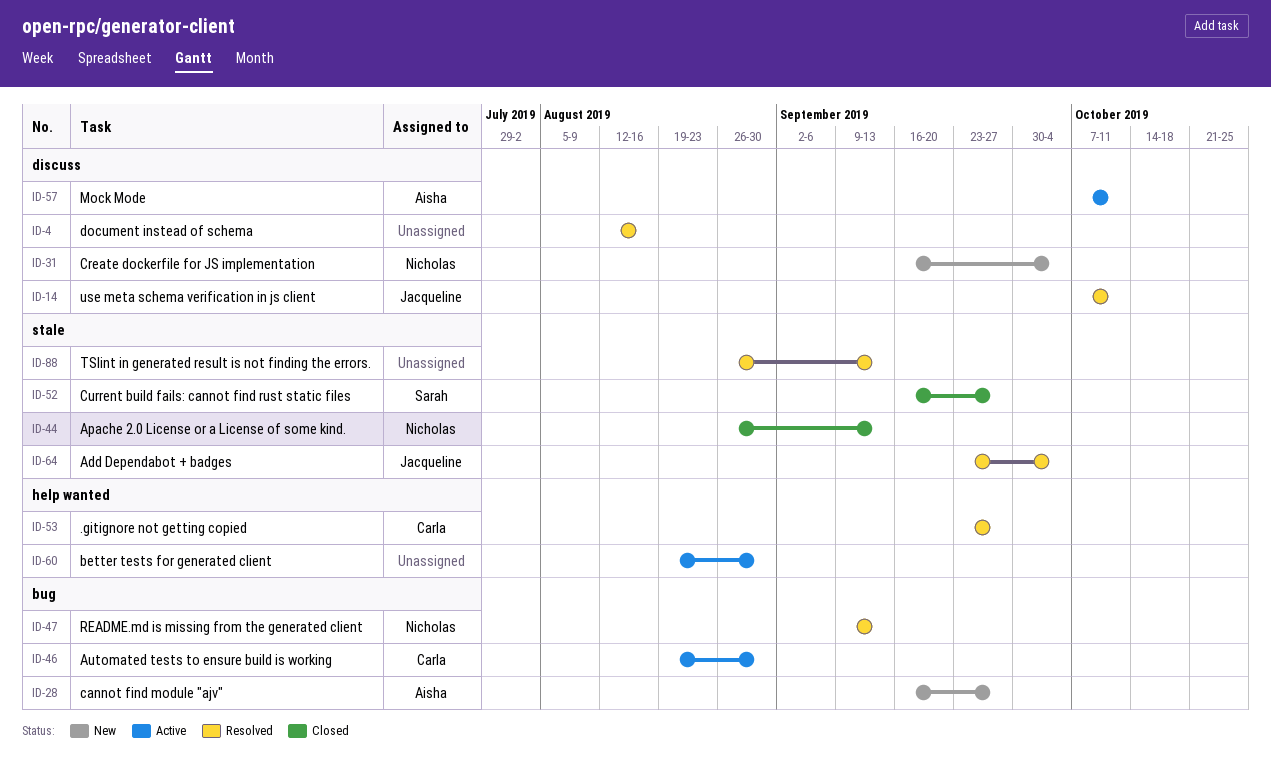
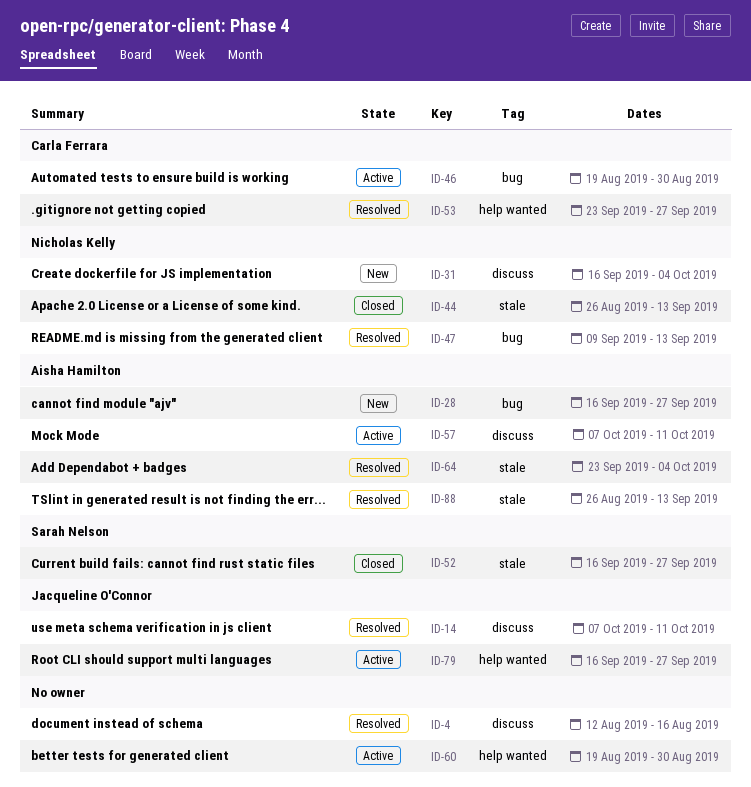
ID-64, owner: Jacqueline O'Connor -> Aisha Hamilton
ID-79: none -> present
ID-88, owner: none -> Aisha Hamilton

